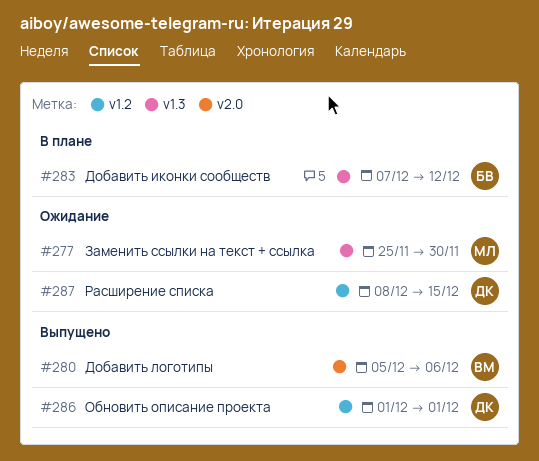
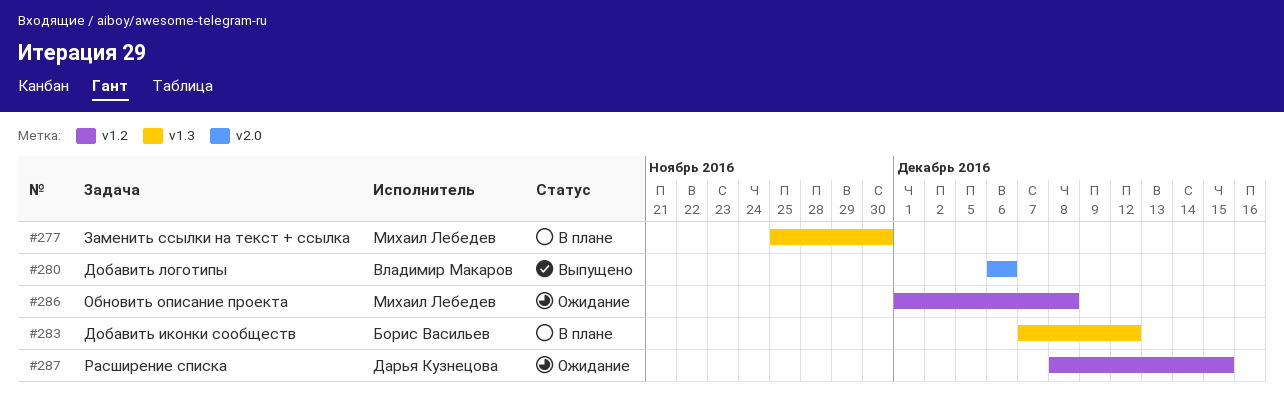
#277, status: Ожидание -> В плане
#280, start: Dec 5 -> Dec 6
#286, status: Выпущено -> Ожидание
#286, owner: Дарья Кузнецова -> Михаил Лебедев
#286, due: Dec 1 -> Dec 8

